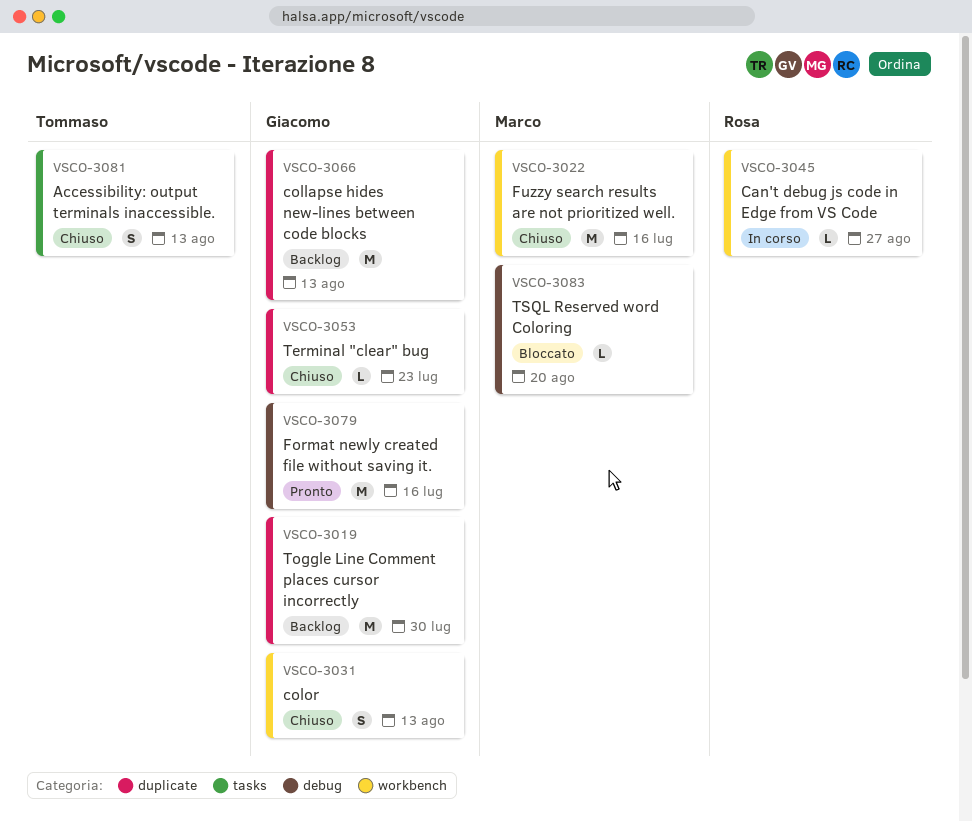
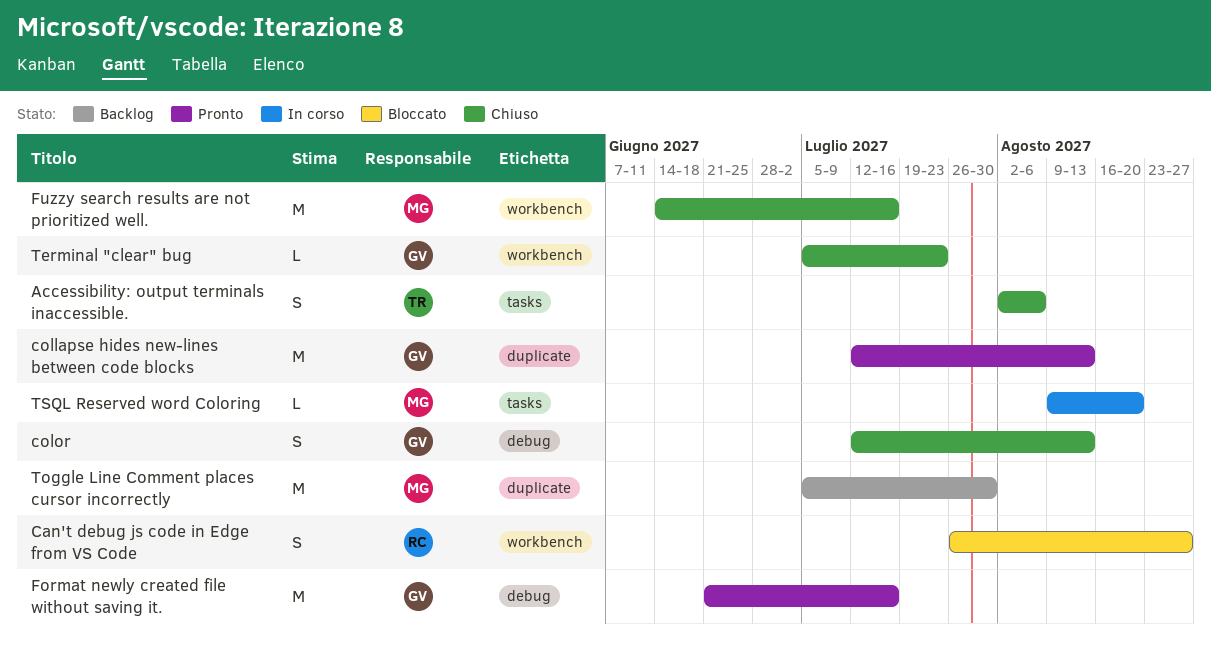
Accessibility: output terminals inaccessible., due: Aug 13 -> Aug 6
Can't debug js code in Edge from VS Code, status: In corso -> Bloccato
Can't debug js code in Edge from VS Code, estimate: L -> S
collapse hides new-lines between code blocks, status: Backlog -> Pronto
color, label: workbench -> debug
Terminal "clear" bug, label: duplicate -> workbench
Toggle Line Comment places cursor incorrectly, owner: Giacomo -> Marco
TSQL Reserved word Coloring, status: Bloccato -> In corso
TSQL Reserved word Coloring, label: debug -> tasks

